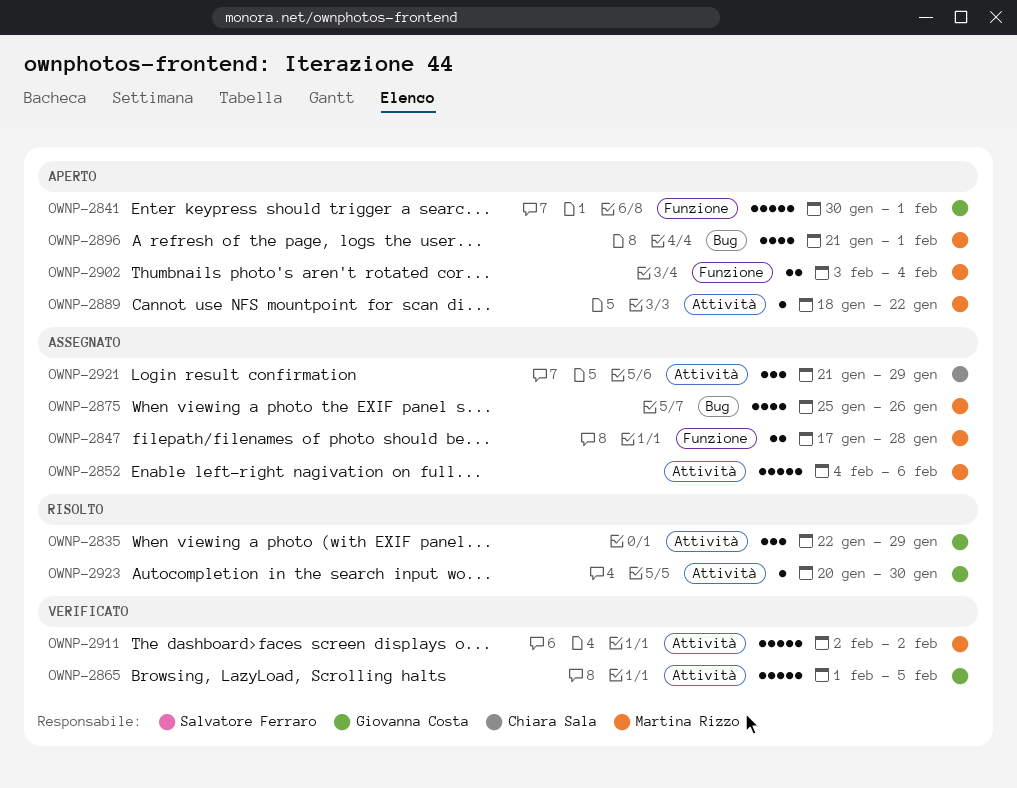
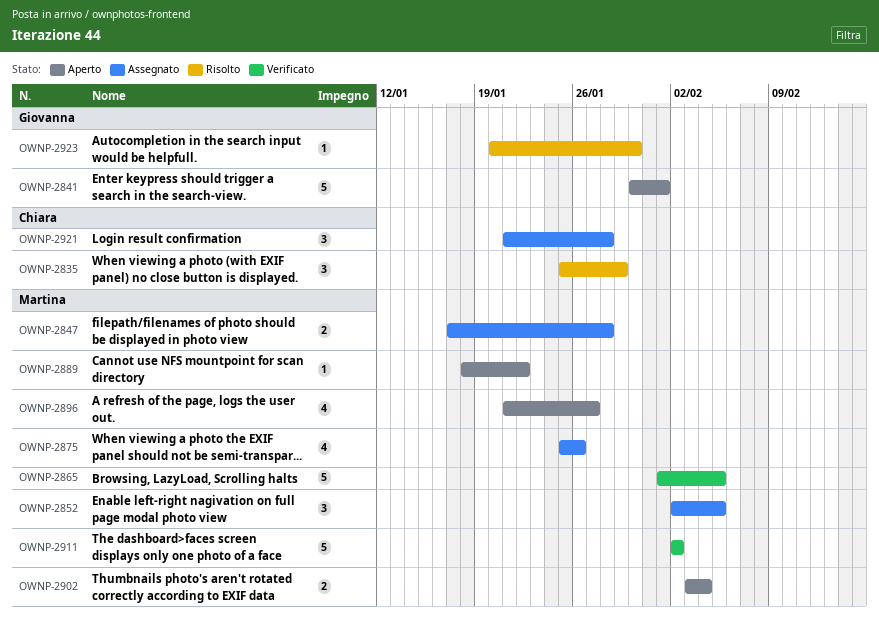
OWNP-2835, owner: Giovanna Costa -> Chiara Sala
OWNP-2835, start: Jan 22 -> Jan 25
OWNP-2852, estimate: 5 -> 3
OWNP-2852, start: Feb 4 -> Feb 2
OWNP-2852, due: Feb 6 -> Feb 5
OWNP-2865, owner: Giovanna Costa -> Martina Rizzo
OWNP-2896, due: Feb 1 -> Jan 27
OWNP-2921, due: Jan 29 -> Jan 28

